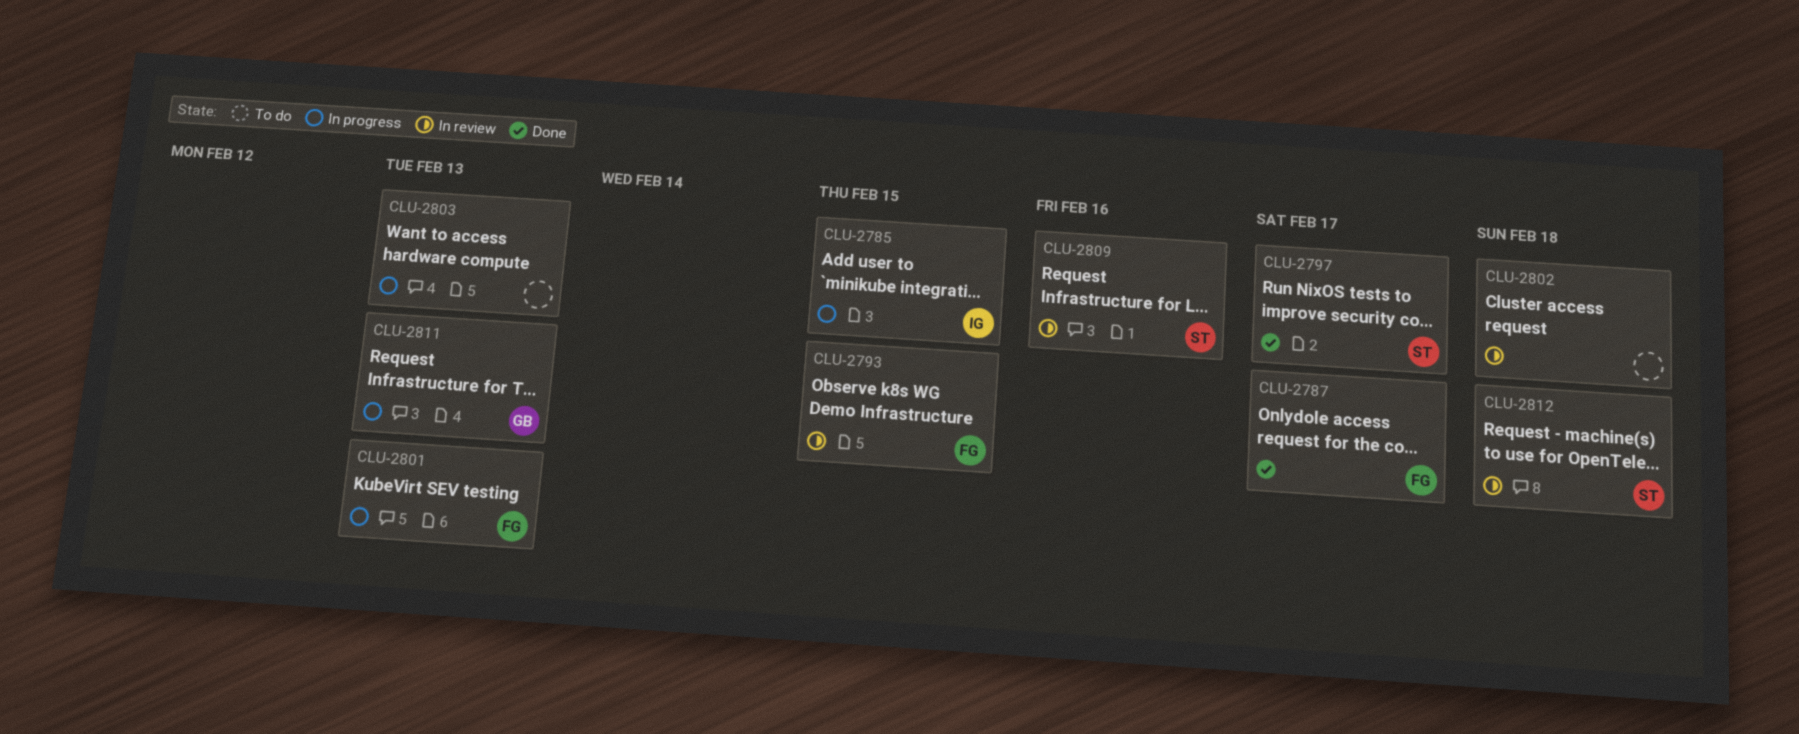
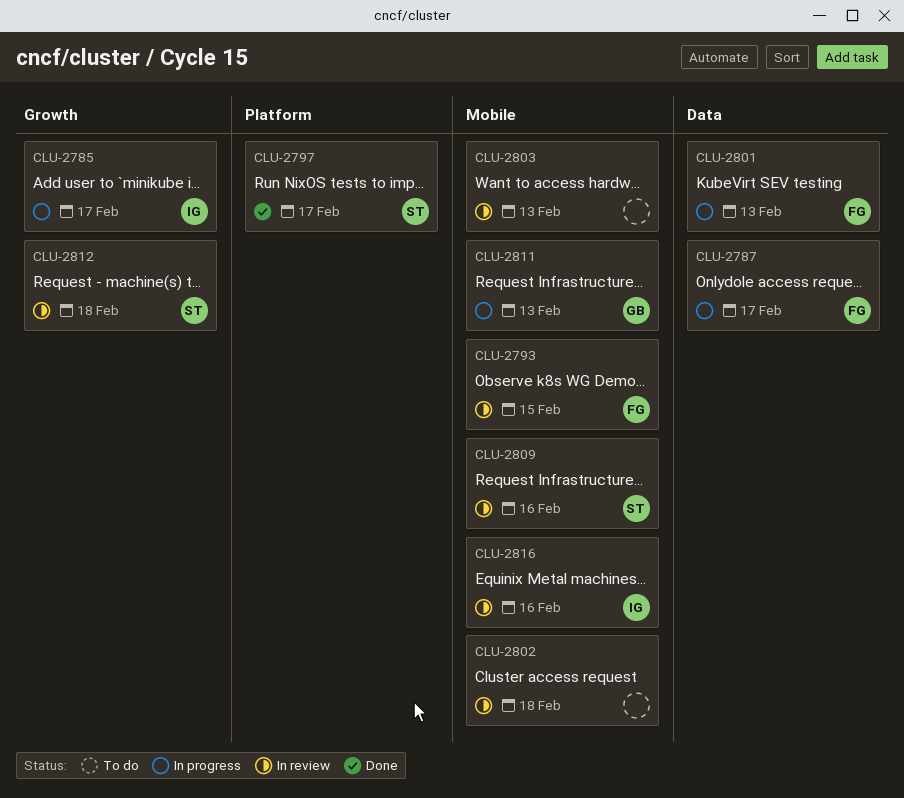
CLU-2785, due: Feb 15 -> Feb 17
CLU-2787, status: Done -> In progress
CLU-2803, status: In progress -> In review
CLU-2816: none -> present

